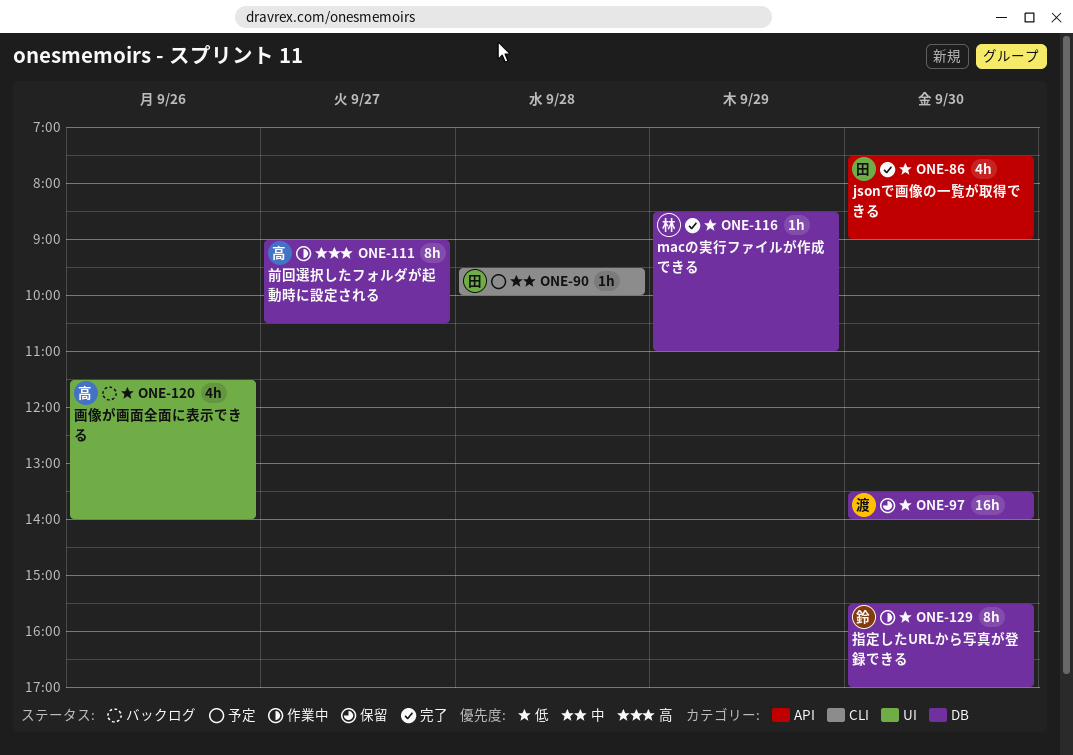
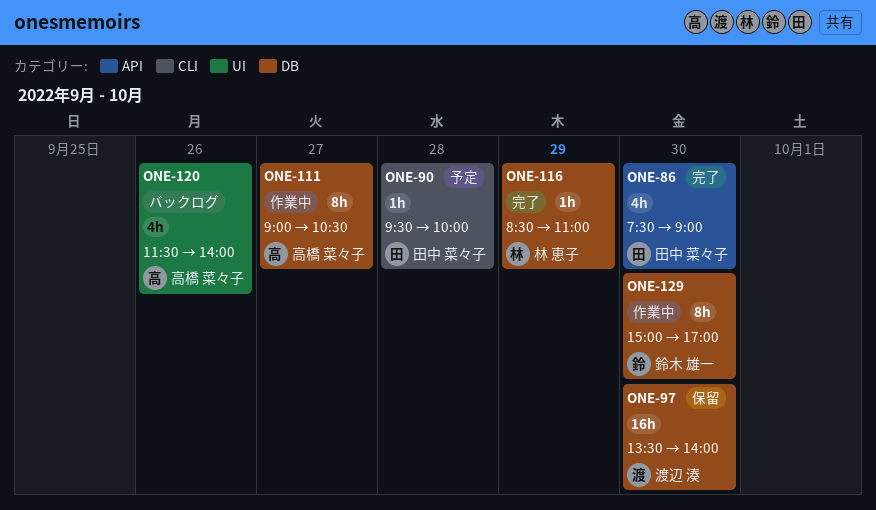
ONE-129, begins: 15:30 -> 15:00

